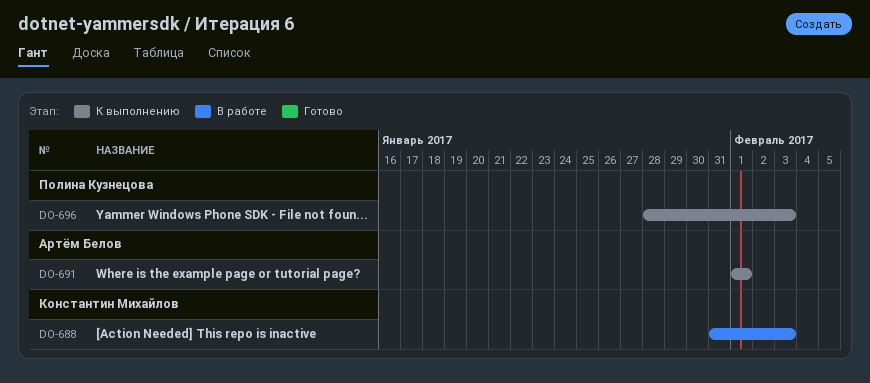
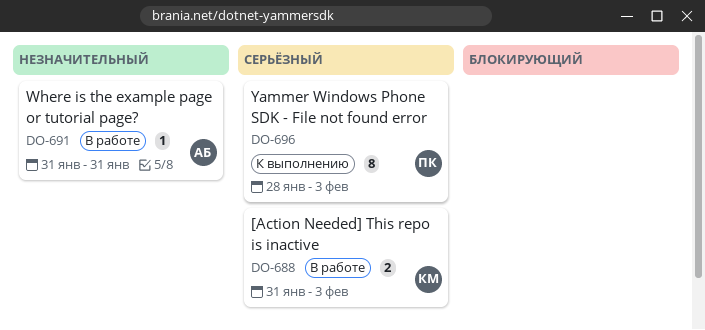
DO-691, status: К выполнению -> В работе
DO-691, start: Feb 1 -> Jan 31
DO-691, due: Feb 1 -> Jan 31

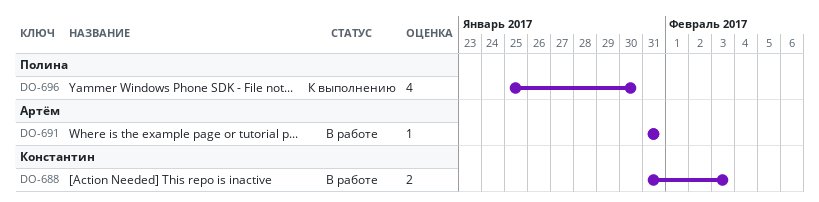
DO-696, estimate: 8 -> 4
DO-696, start: Jan 28 -> Jan 25
DO-696, due: Feb 3 -> Jan 30

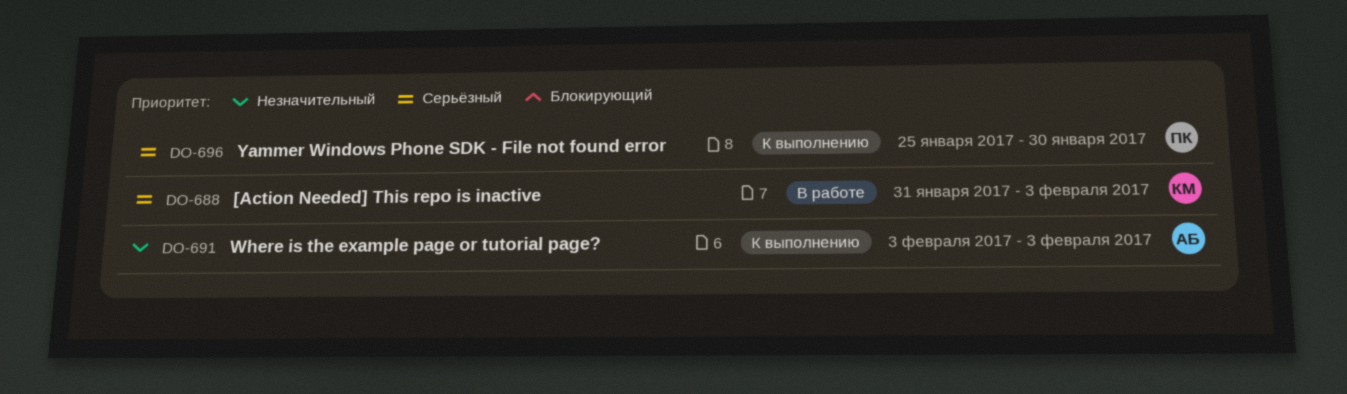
DO-691, status: В работе -> К выполнению
DO-691, start: Jan 31 -> Feb 3
DO-691, due: Jan 31 -> Feb 3

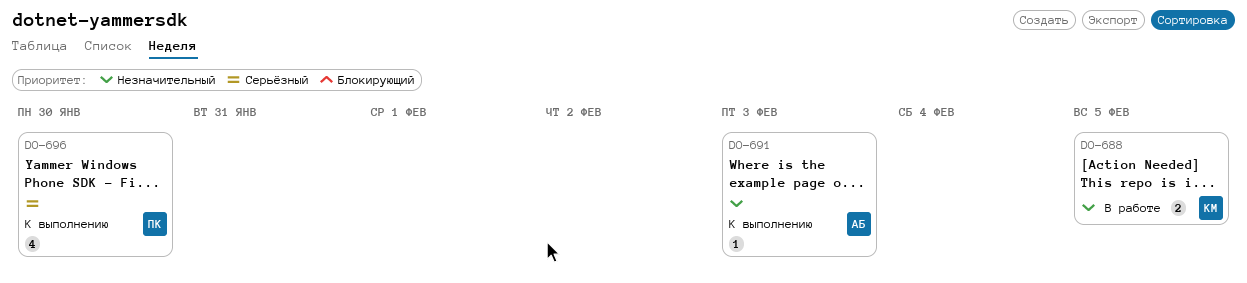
DO-688, priority: Серьёзный -> Незначительный
DO-688, due: Feb 3 -> Feb 5

